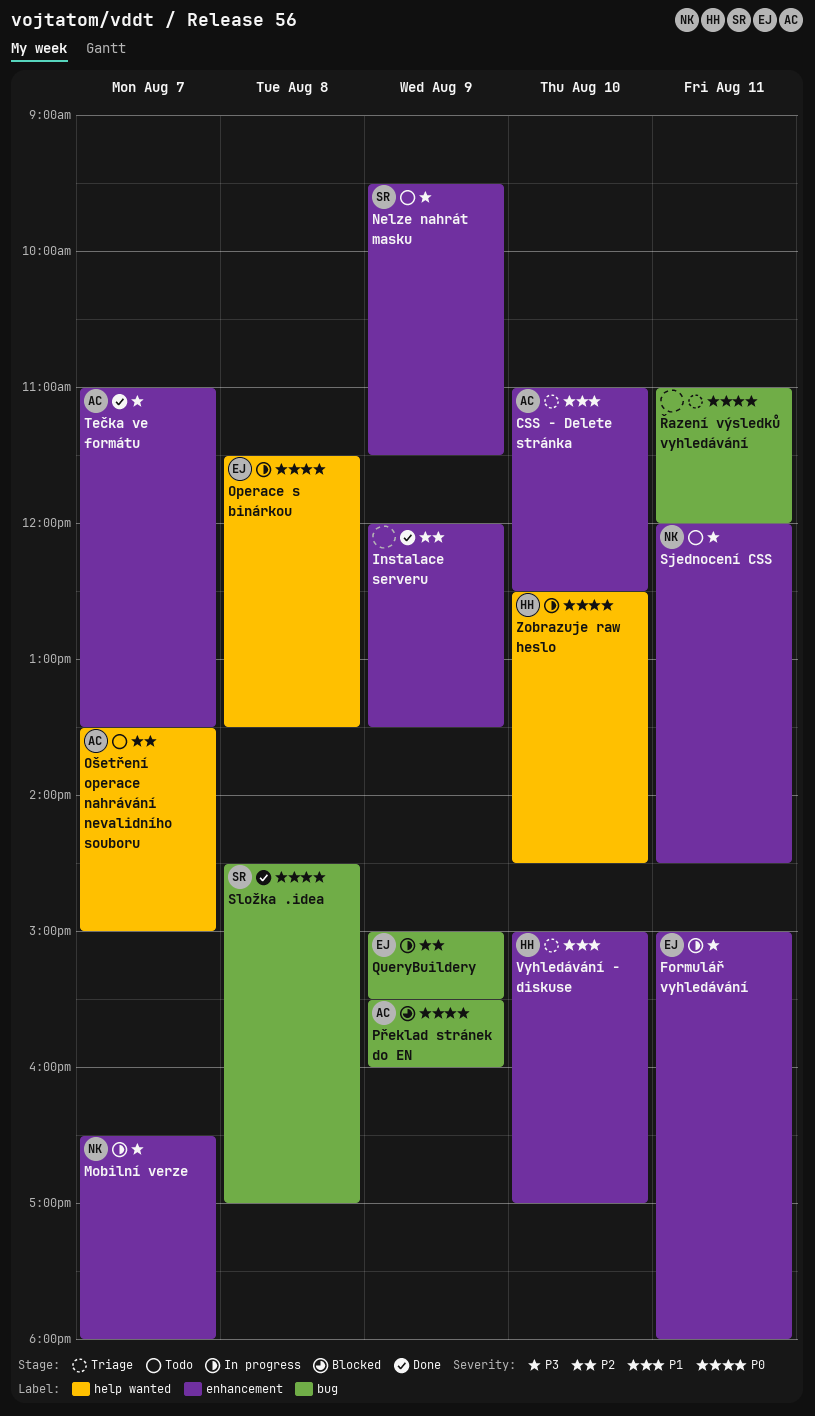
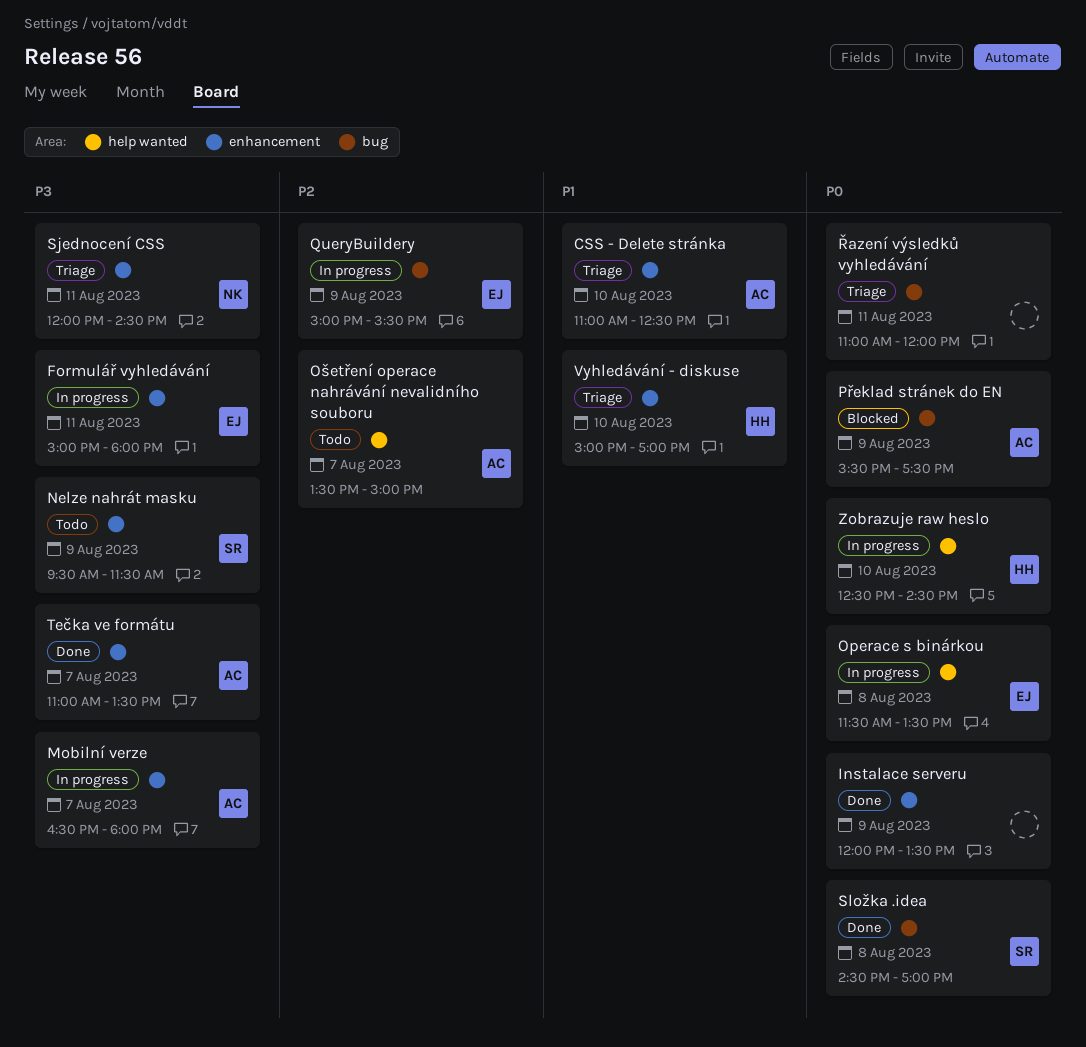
Instalace serveru, priority: P2 -> P0
Mobilní verze, owner: NK -> AC
Překlad stránek do EN, ends: 16:00 -> 17:30
Sjednocení CSS, status: Todo -> Triage

